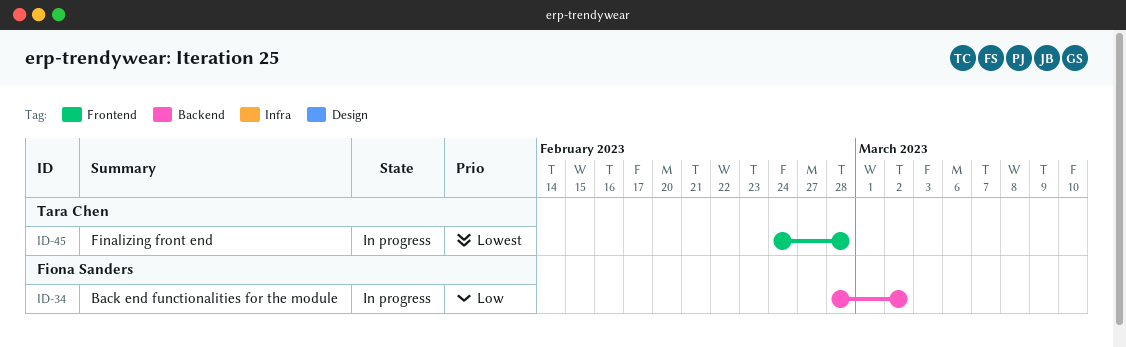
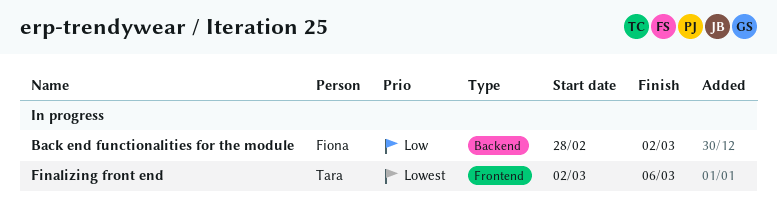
Finalizing front end, start: Feb 24 -> Mar 2
Finalizing front end, due: Feb 28 -> Mar 6

